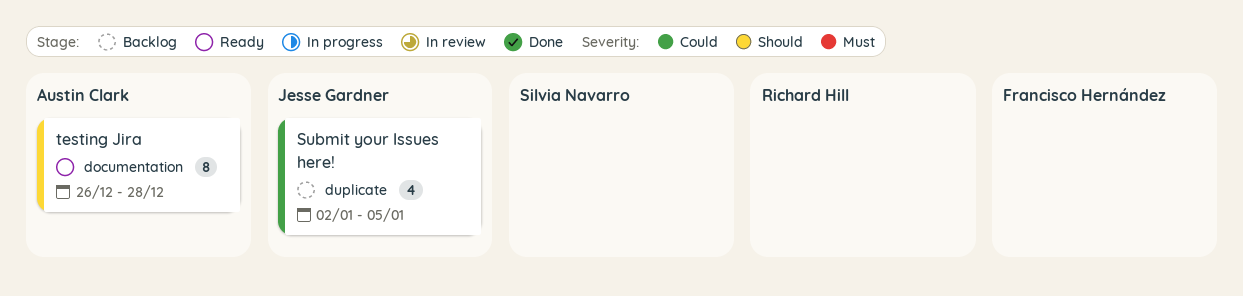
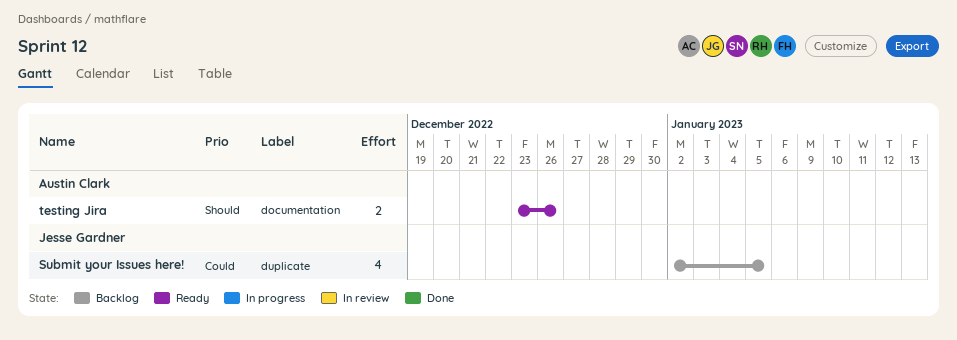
testing Jira, estimate: 8 -> 2
testing Jira, start: Dec 26 -> Dec 23
testing Jira, due: Dec 28 -> Dec 26

